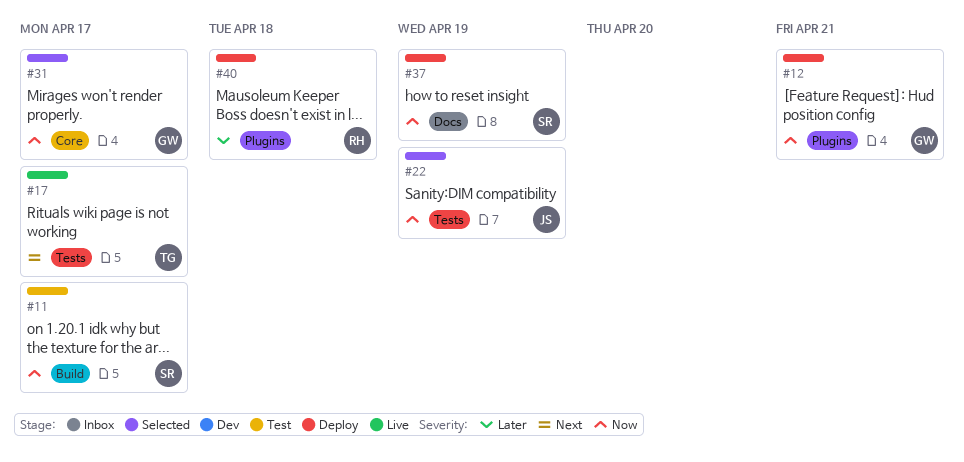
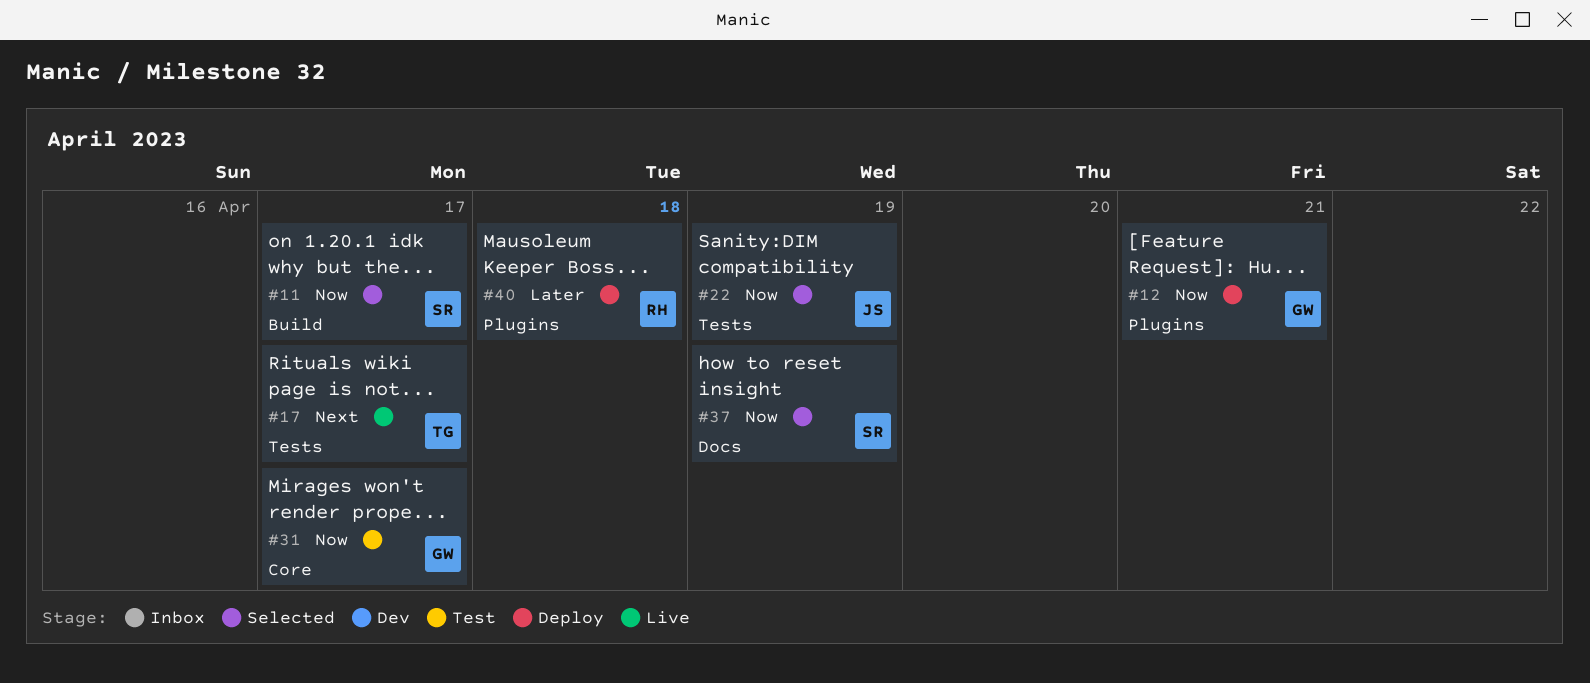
#11, status: Test -> Selected
#31, status: Selected -> Test
#37, status: Deploy -> Selected

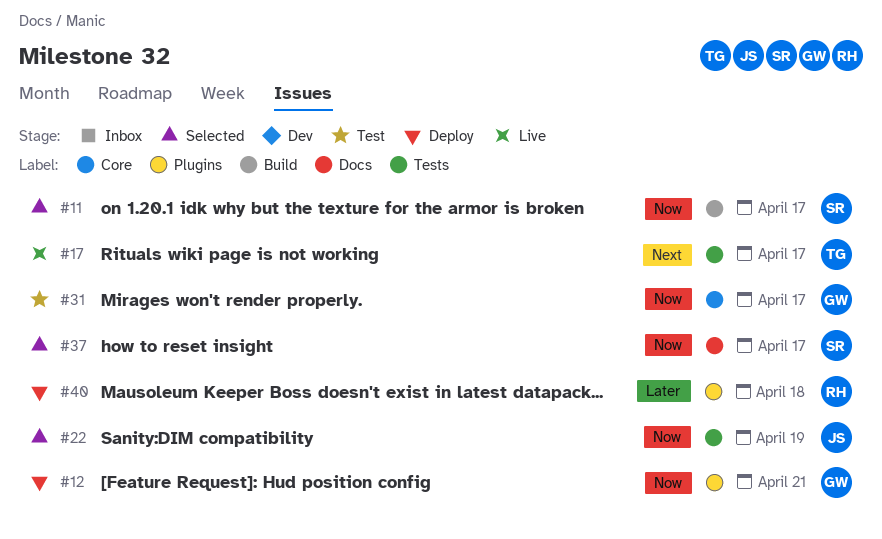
#37, due: Apr 19 -> Apr 17

